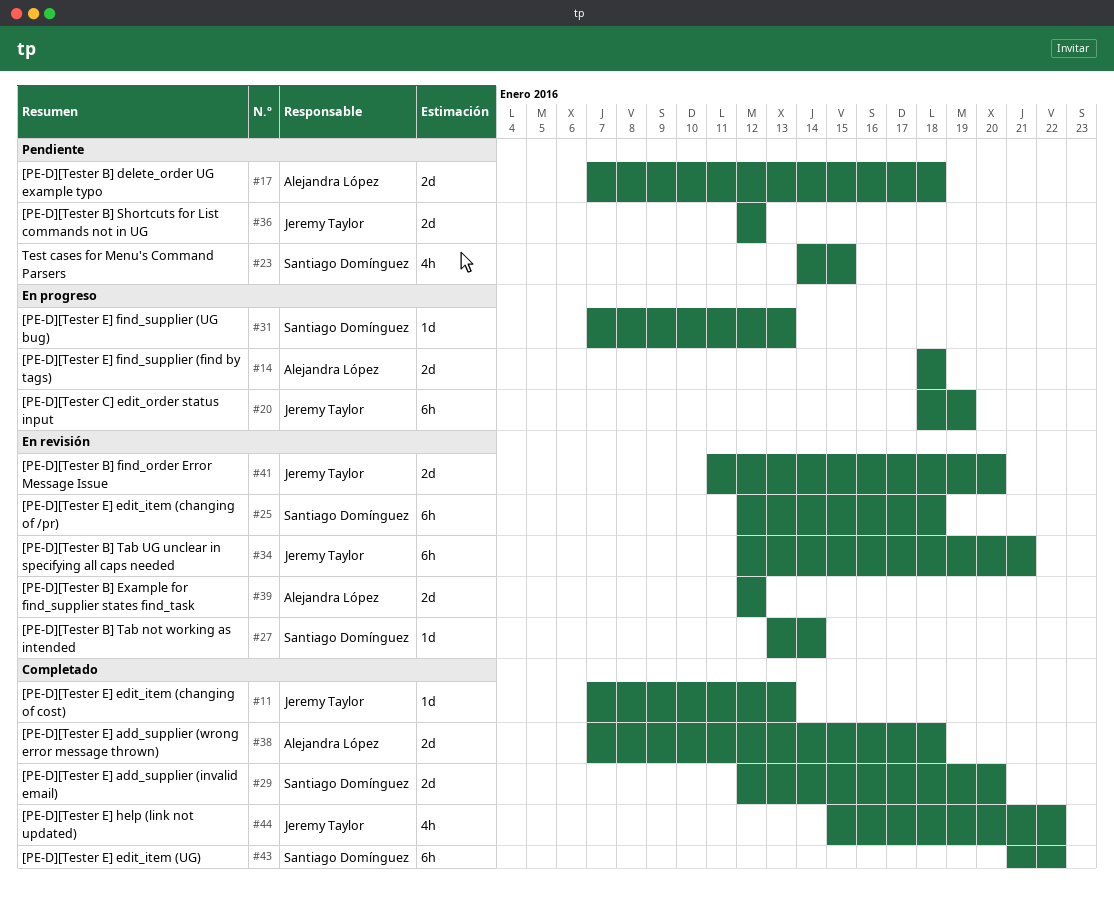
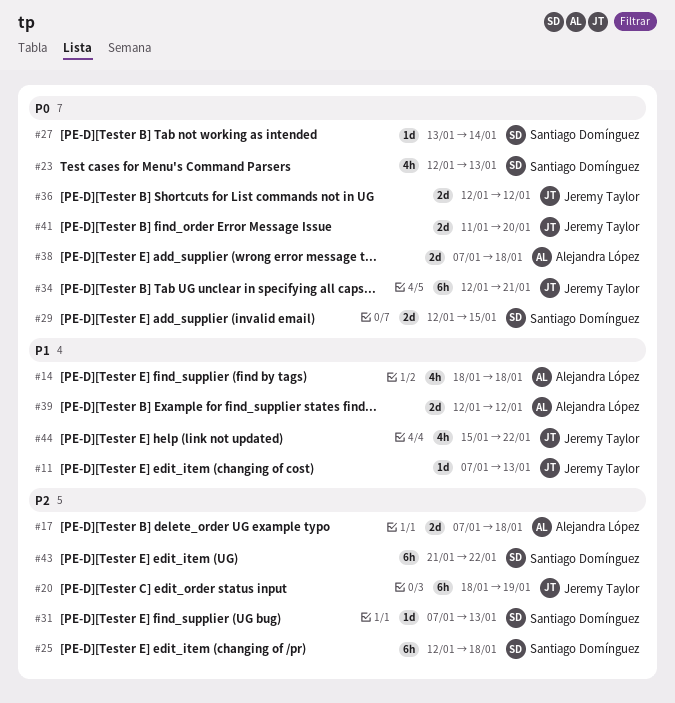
#14, estimate: 2d -> 4h
#23, start: Jan 14 -> Jan 12
#23, due: Jan 15 -> Jan 13
#29, due: Jan 20 -> Jan 15

